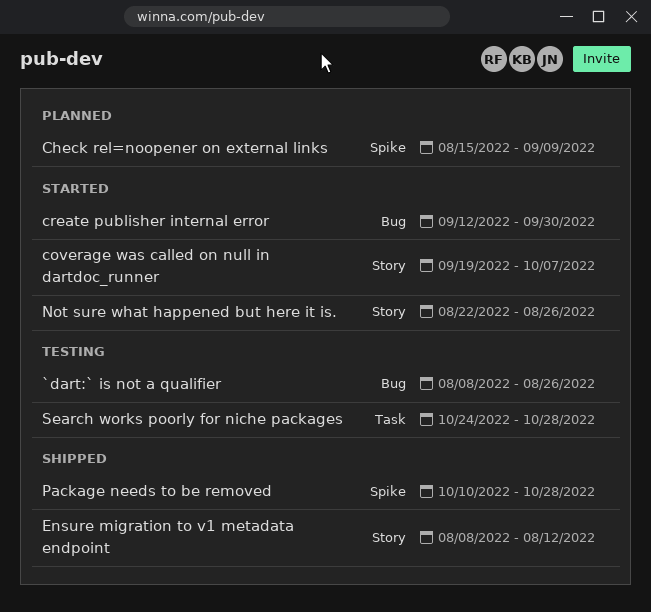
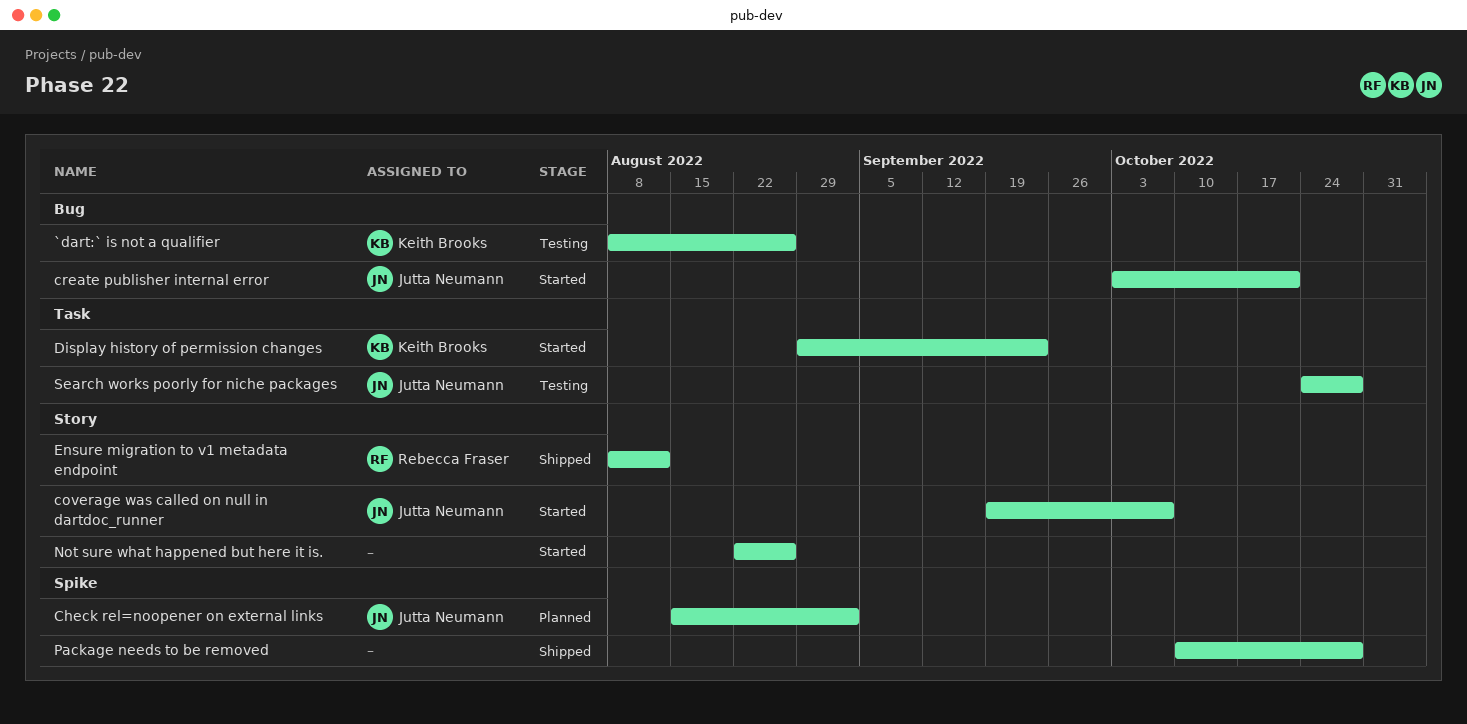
Check rel=noopener on external links, due: Sep 9 -> Sep 2
create publisher internal error, start: Sep 12 -> Oct 3
create publisher internal error, due: Sep 30 -> Oct 21
Display history of permission changes: none -> present

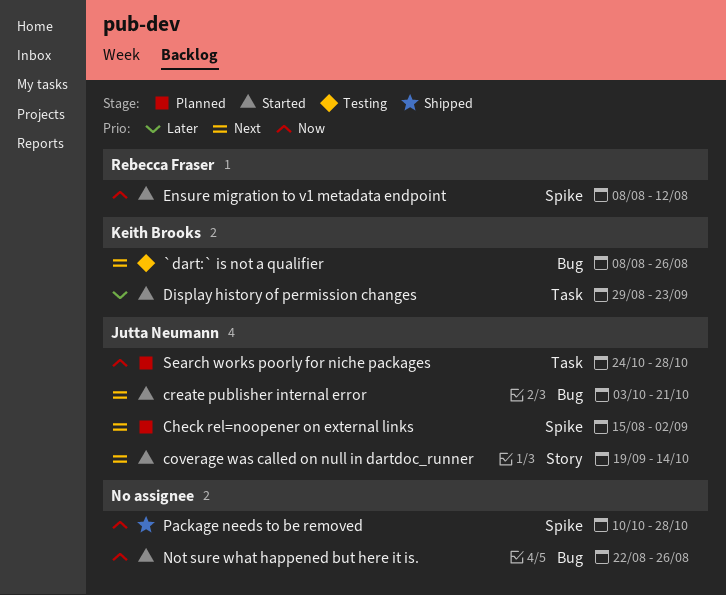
coverage was called on null in dartdoc_runner, due: Oct 7 -> Oct 14
Ensure migration to v1 metadata endpoint, status: Shipped -> Started
Ensure migration to v1 metadata endpoint, label: Story -> Spike
Not sure what happened but here it is., label: Story -> Bug
Search works poorly for niche packages, status: Testing -> Planned

